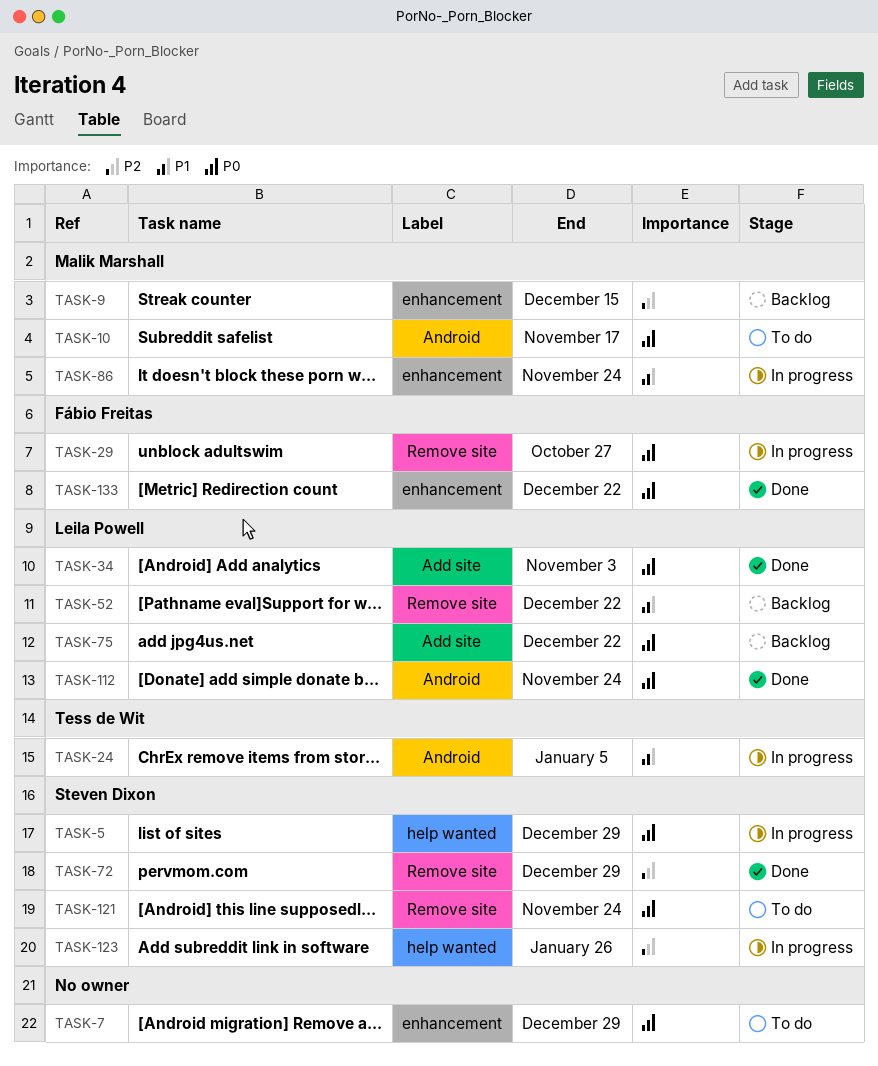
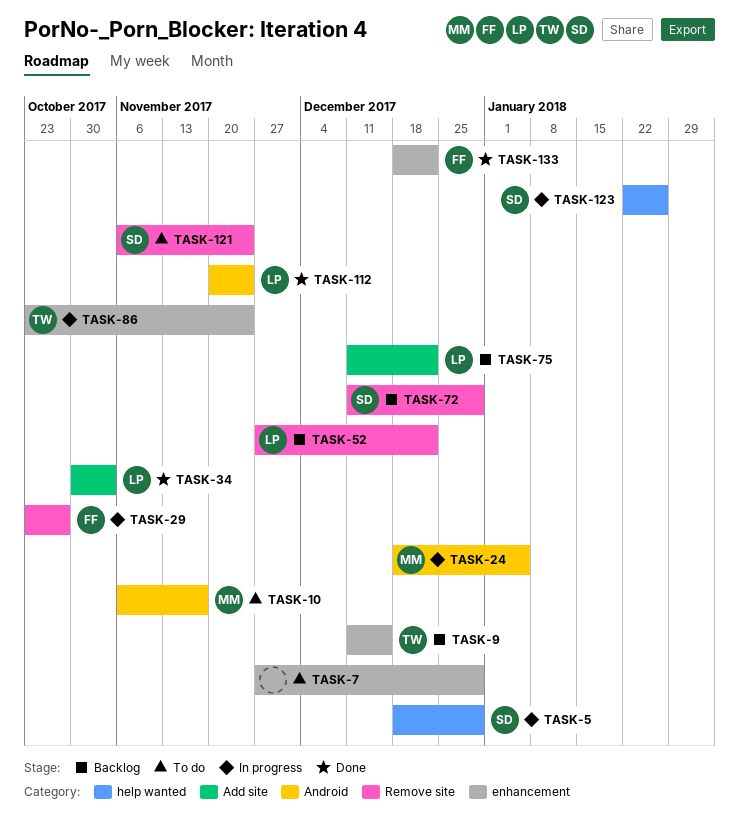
TASK-9, owner: Malik Marshall -> Tess de Wit
TASK-24, owner: Tess de Wit -> Malik Marshall
TASK-72, status: Done -> Backlog
TASK-86, owner: Malik Marshall -> Tess de Wit

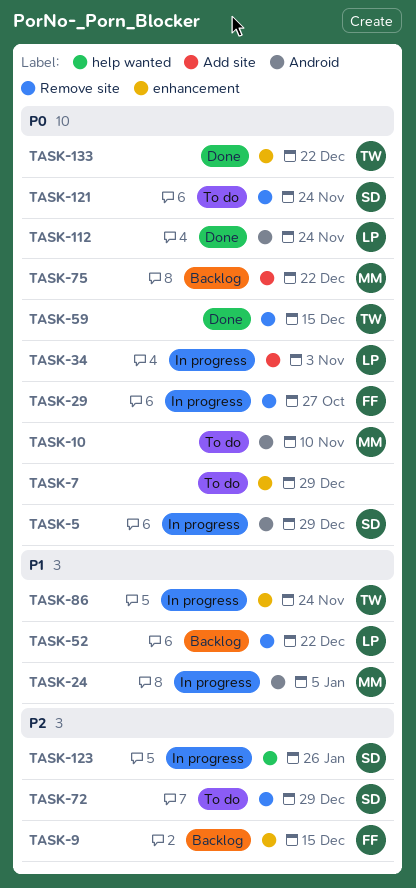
TASK-5, label: help wanted -> Android
TASK-9, owner: TW -> FF
TASK-10, due: Nov 17 -> Nov 10
TASK-34, status: Done -> In progress
TASK-59: none -> present
TASK-72, status: Backlog -> To do
TASK-75, owner: LP -> MM
TASK-133, owner: FF -> TW

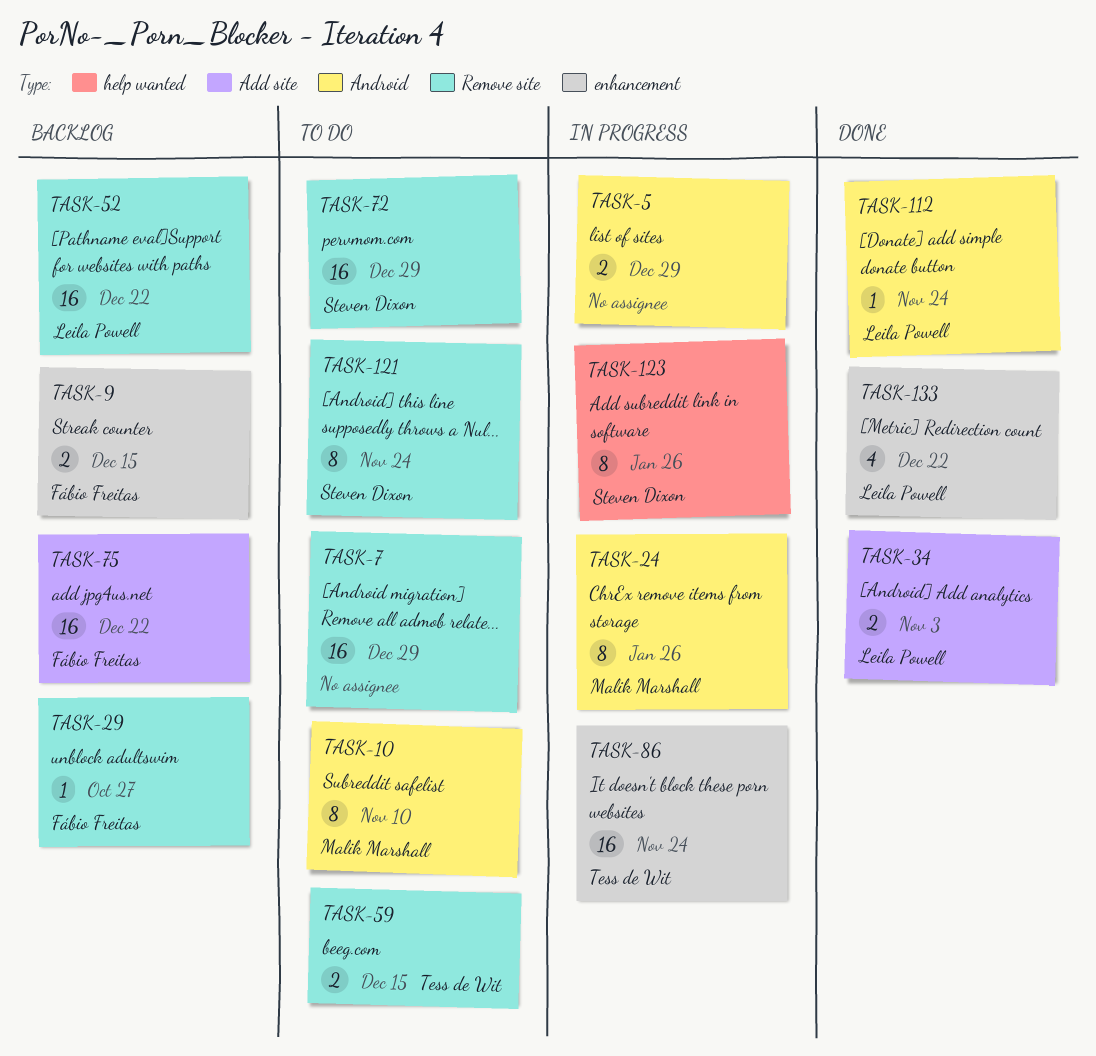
TASK-5, owner: Steven Dixon -> none
TASK-7, label: enhancement -> Remove site
TASK-24, due: Jan 5 -> Jan 26
TASK-29, status: In progress -> Backlog
TASK-34, status: In progress -> Done
TASK-59, status: Done -> To do
TASK-75, owner: Malik Marshall -> Fábio Freitas
TASK-133, owner: Tess de Wit -> Leila Powell

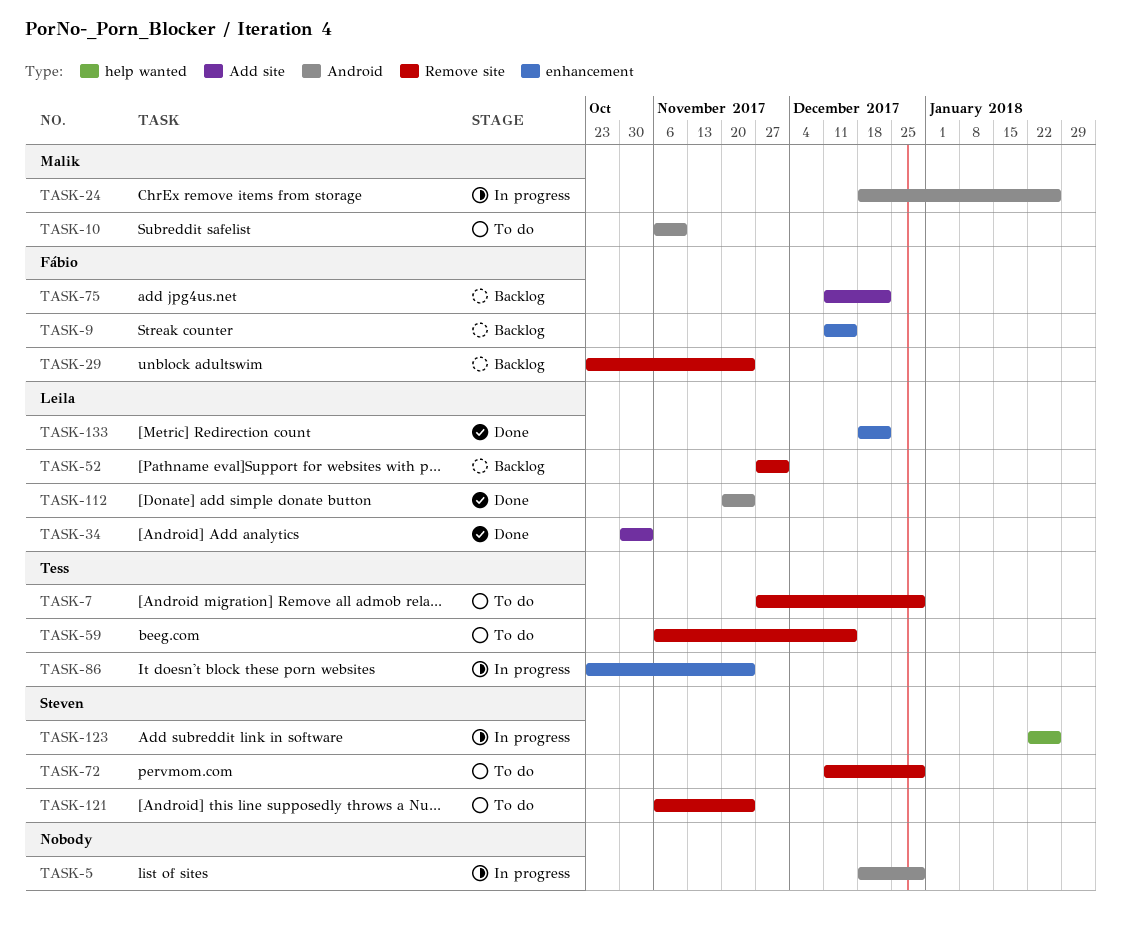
TASK-7, owner: none -> Tess de Wit
TASK-29, due: Oct 27 -> Nov 24
TASK-52, due: Dec 22 -> Dec 1

